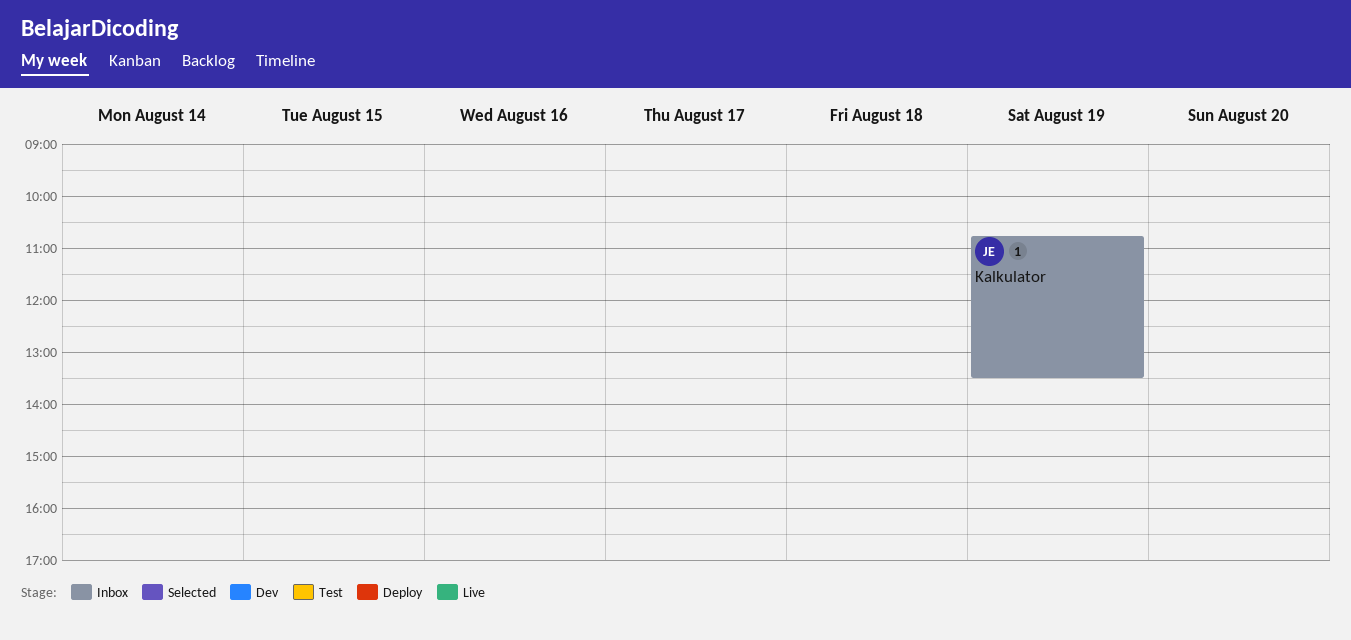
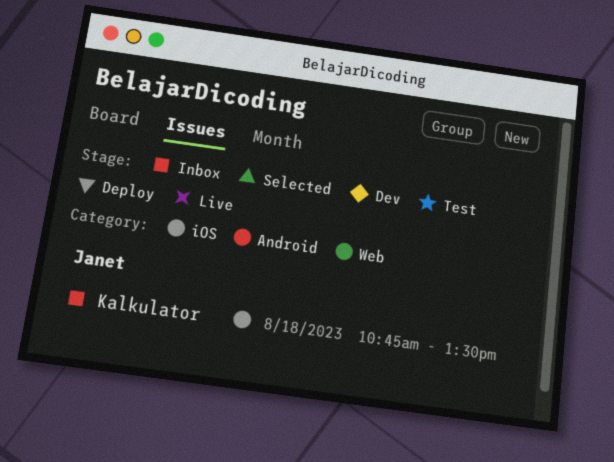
Kalkulator, day: Aug 19 -> Aug 18

